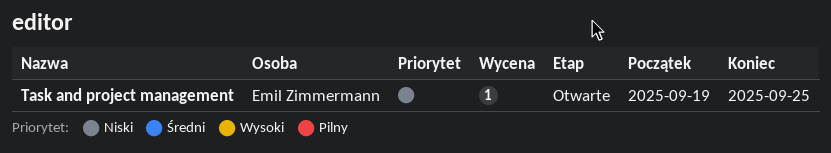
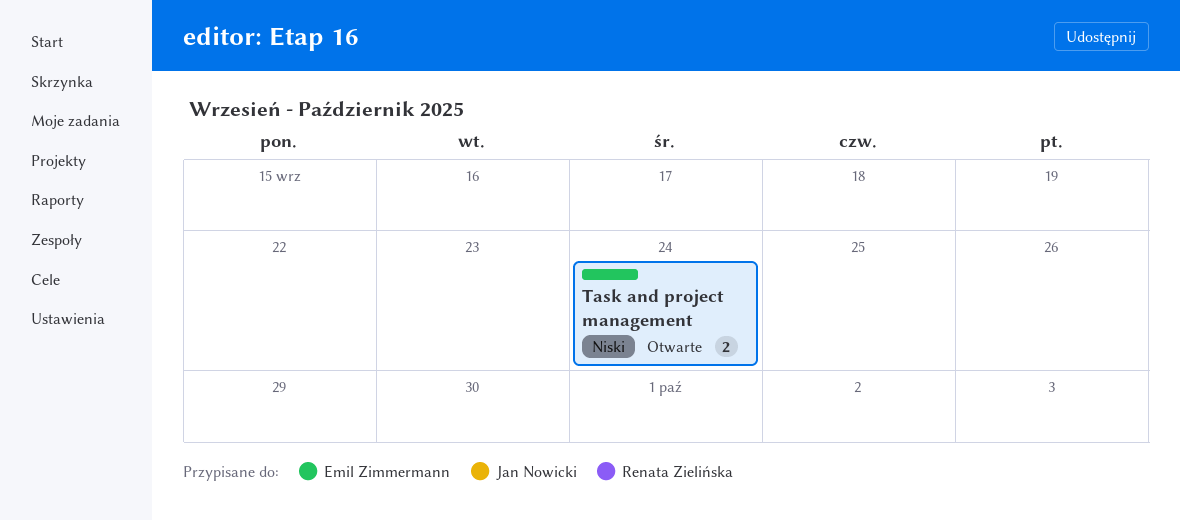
Task and project management, estimate: 1 -> 2
Task and project management, due: Sep 25 -> Sep 24

